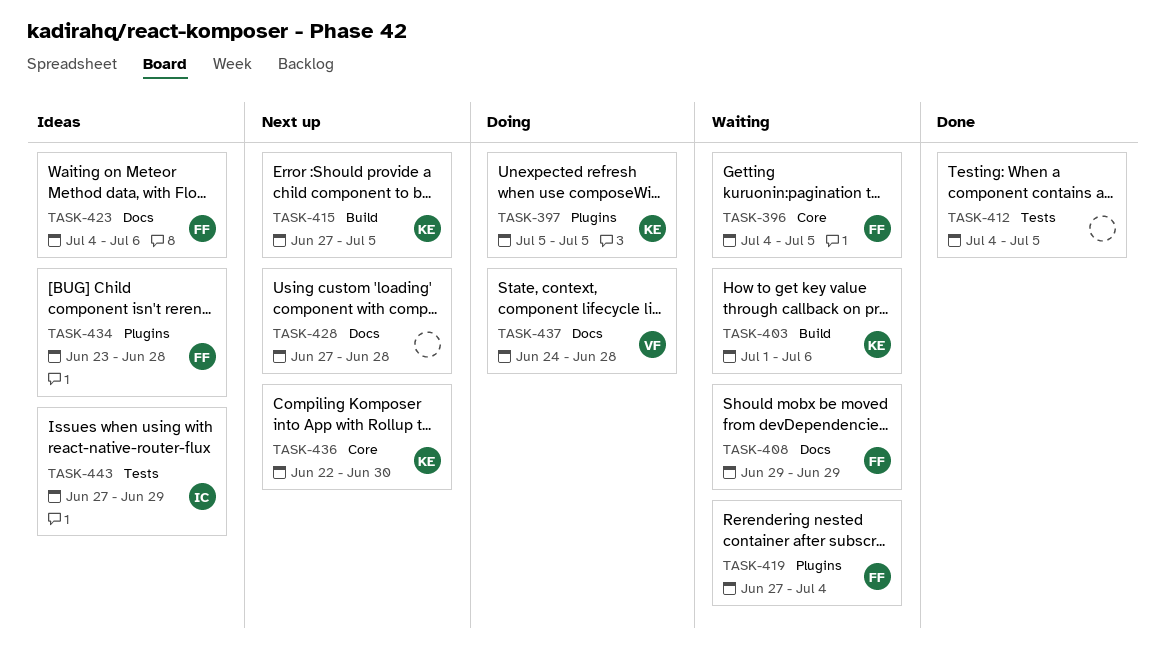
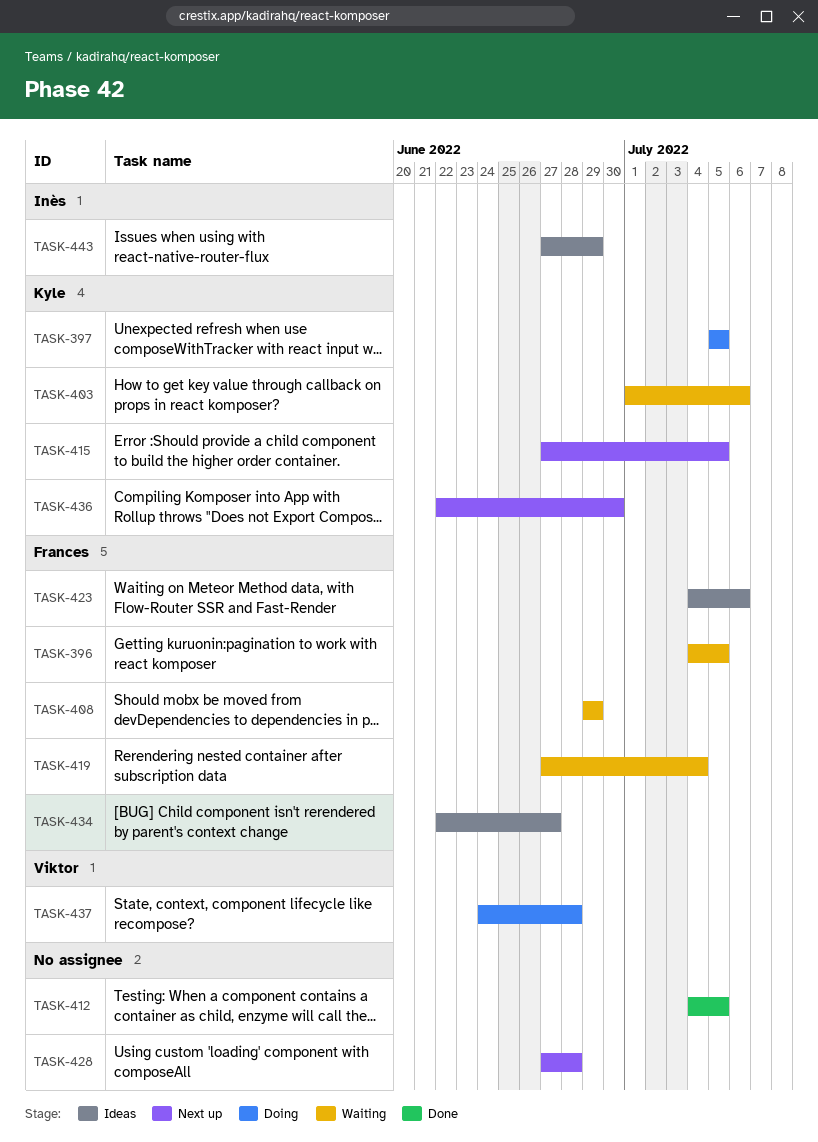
TASK-434, start: Jun 23 -> Jun 22
TASK-434, due: Jun 28 -> Jun 27

